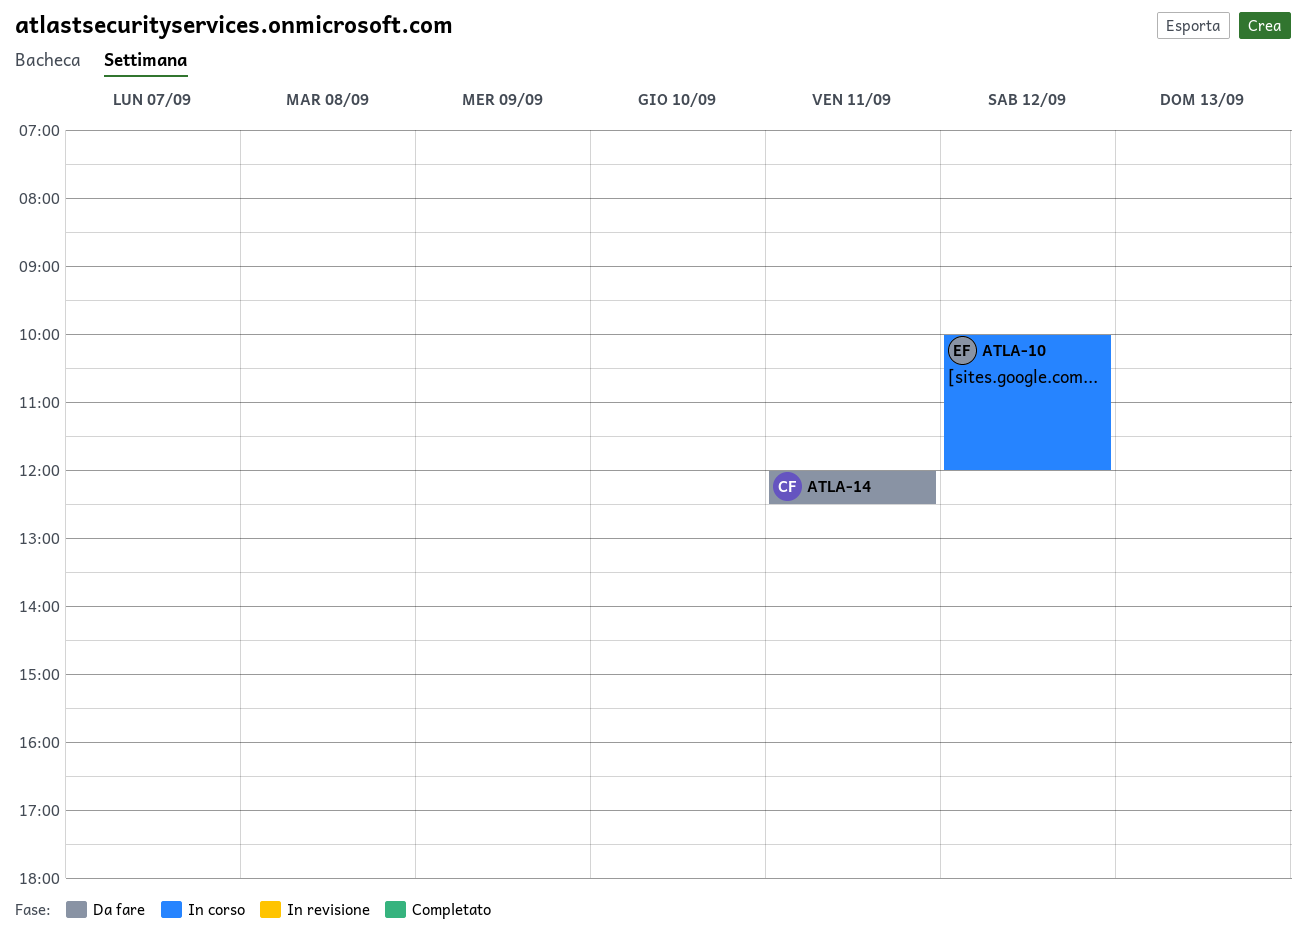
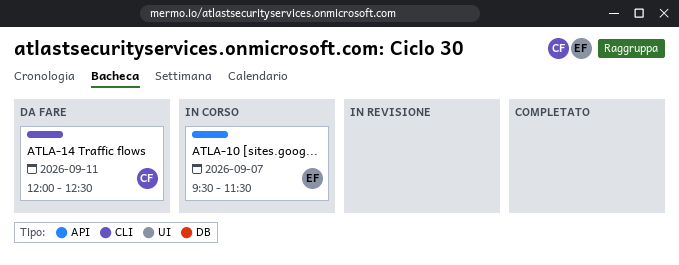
ATLA-10, day: Sep 12 -> Sep 7
ATLA-10, begins: 10:00 -> 09:30
ATLA-10, ends: 12:00 -> 11:30

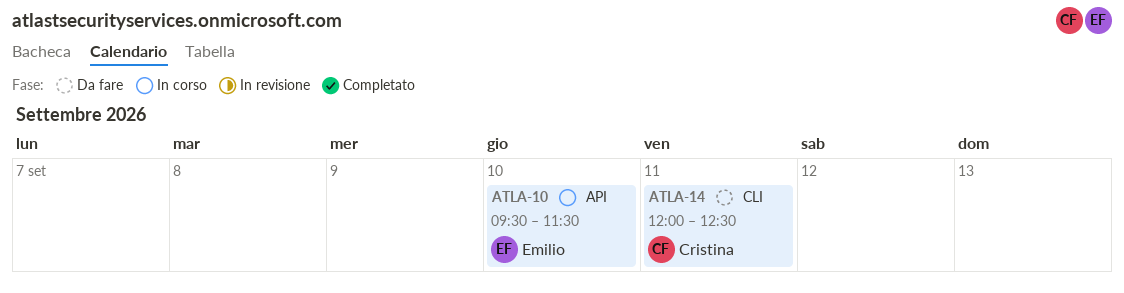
ATLA-10, day: Sep 7 -> Sep 10

